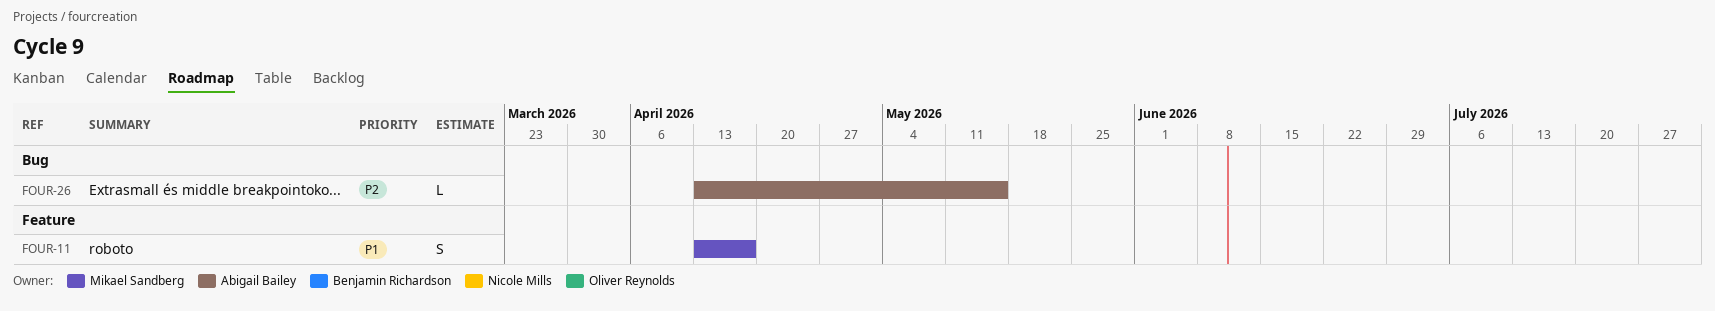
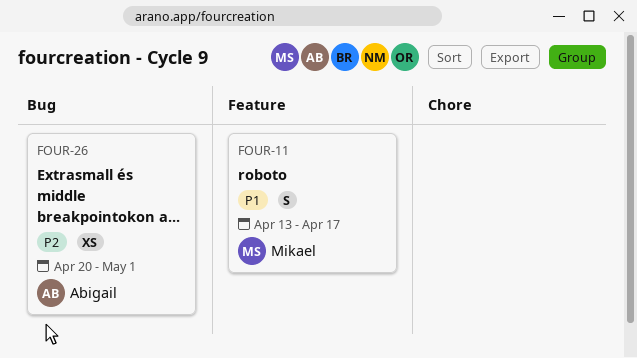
FOUR-26, estimate: L -> XS
FOUR-26, start: Apr 13 -> Apr 20
FOUR-26, due: May 15 -> May 1

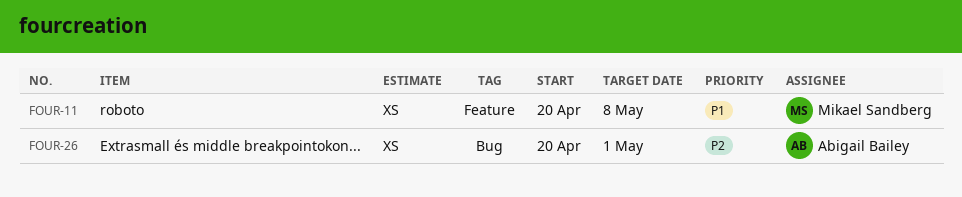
FOUR-11, estimate: S -> XS
FOUR-11, start: Apr 13 -> Apr 20
FOUR-11, due: Apr 17 -> May 8

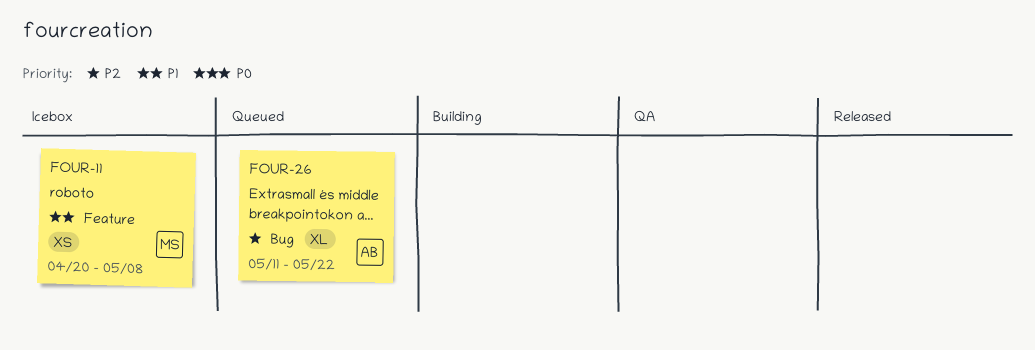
FOUR-26, estimate: XS -> XL
FOUR-26, start: Apr 20 -> May 11
FOUR-26, due: May 1 -> May 22

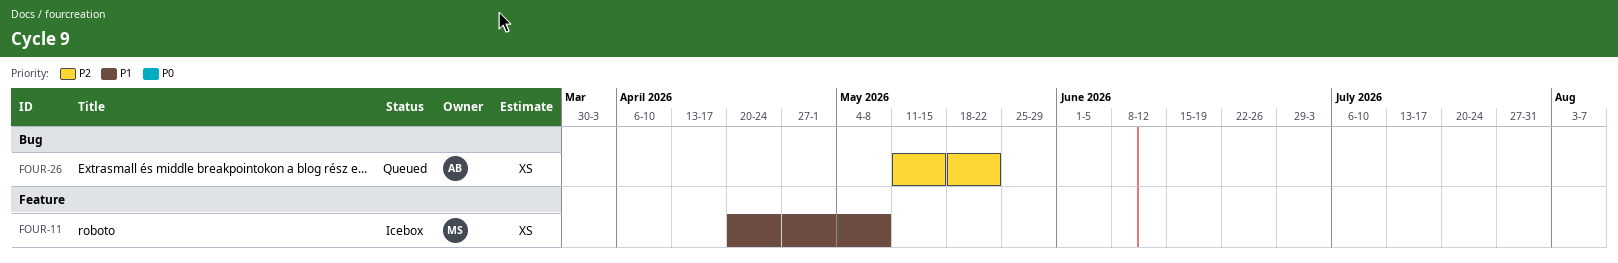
FOUR-26, estimate: XL -> XS

